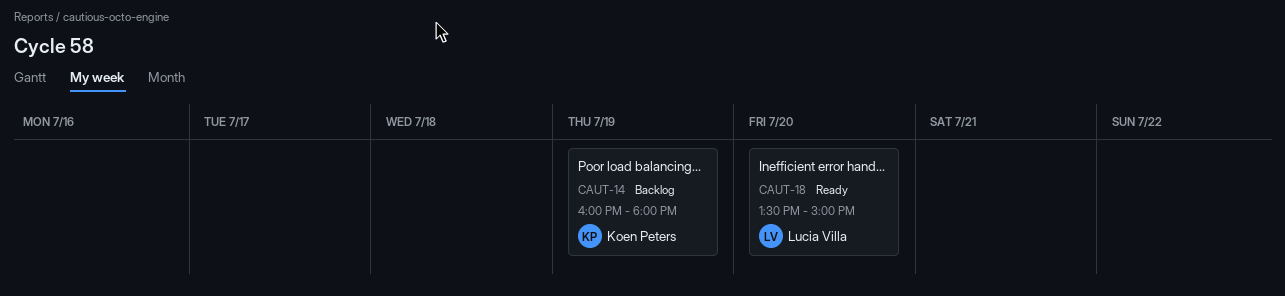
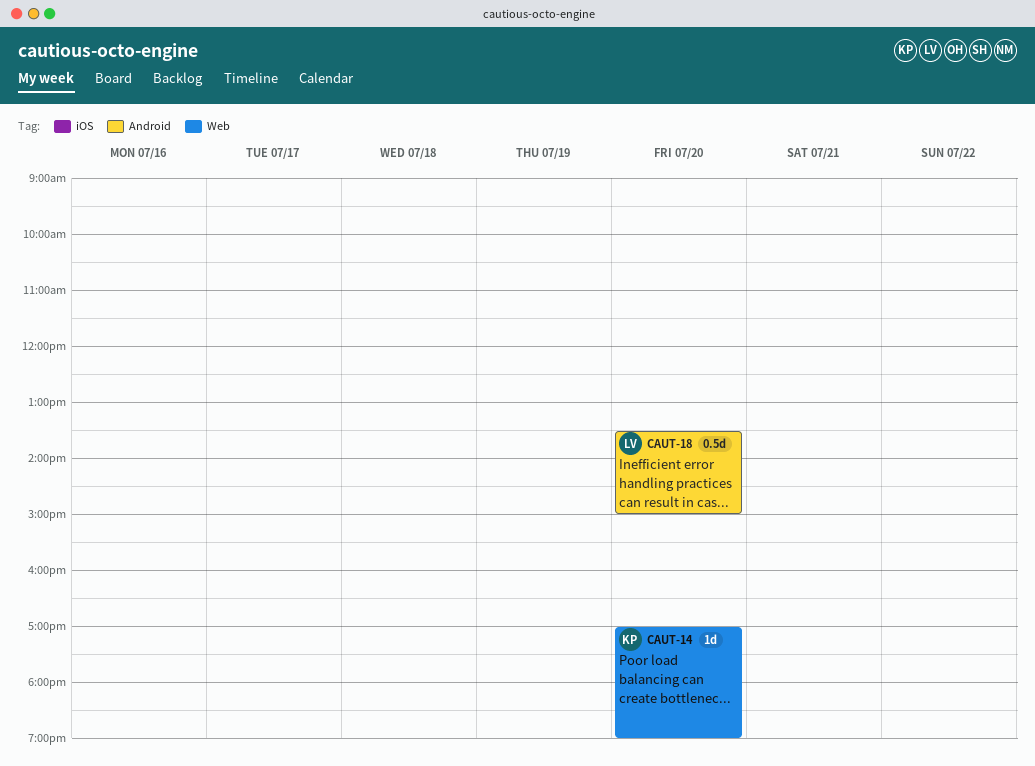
CAUT-14, day: Jul 19 -> Jul 20
CAUT-14, begins: 16:00 -> 17:00
CAUT-14, ends: 18:00 -> 19:00

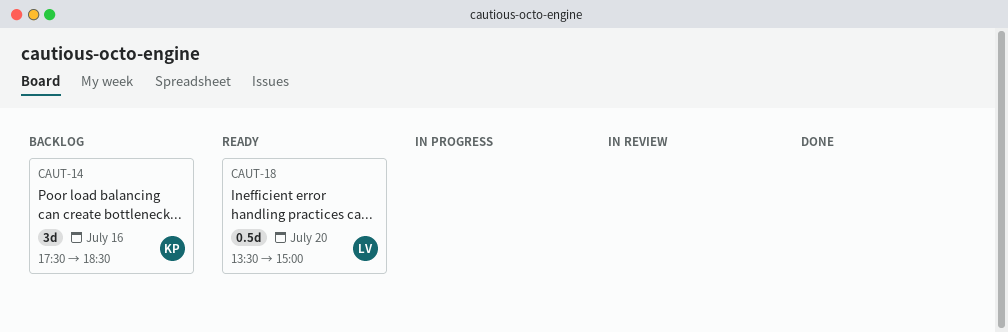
CAUT-14, estimate: 1d -> 3d
CAUT-14, day: Jul 20 -> Jul 16
CAUT-14, begins: 17:00 -> 17:30
CAUT-14, ends: 19:00 -> 18:30

